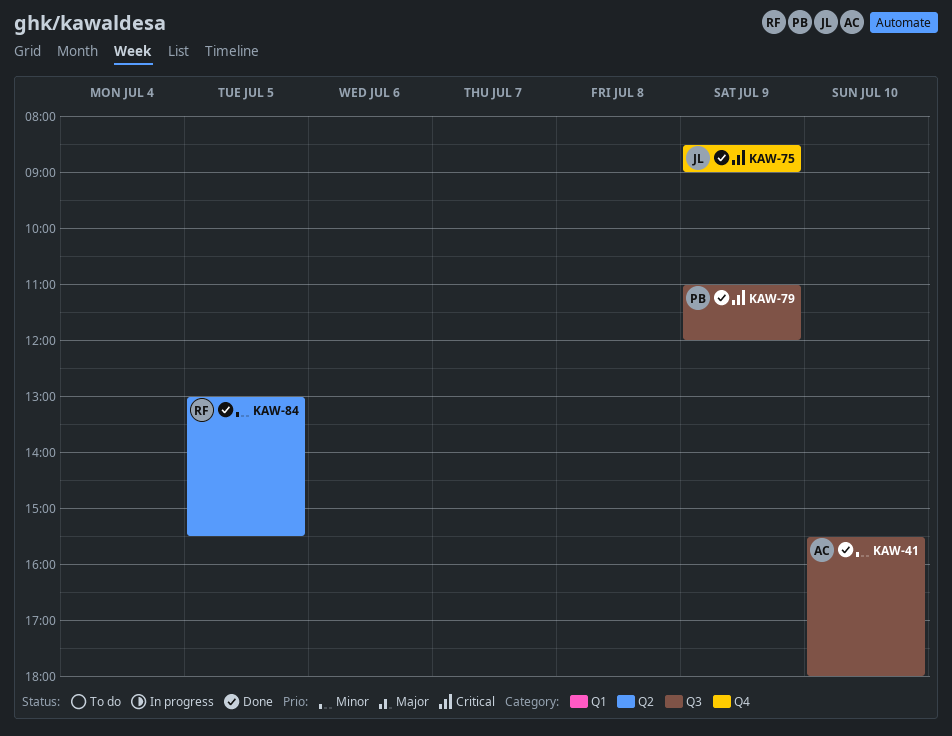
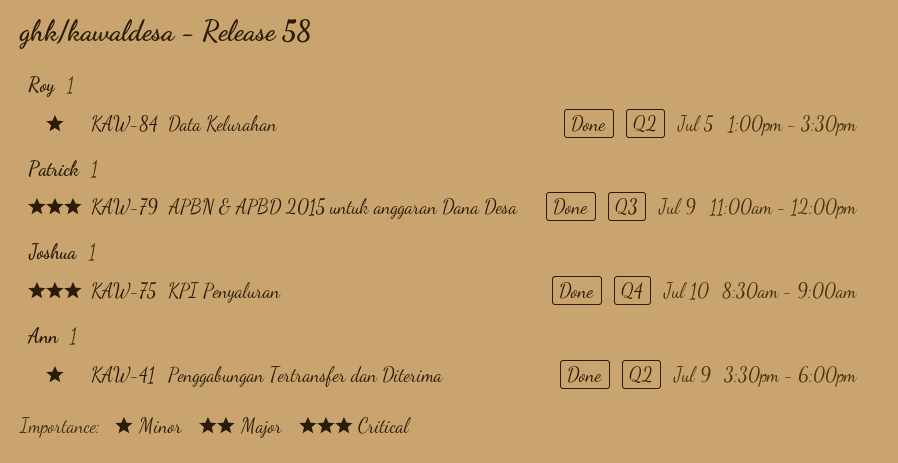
KAW-41, label: Q3 -> Q2
KAW-41, day: Jul 10 -> Jul 9
KAW-75, day: Jul 9 -> Jul 10

